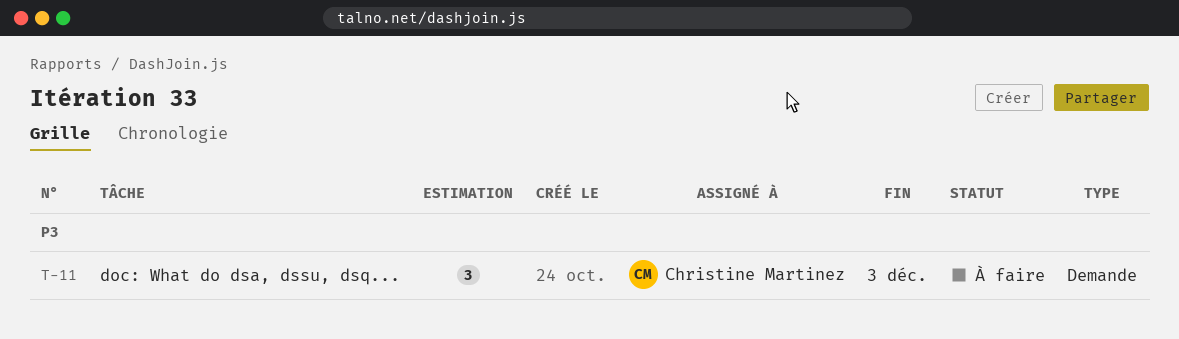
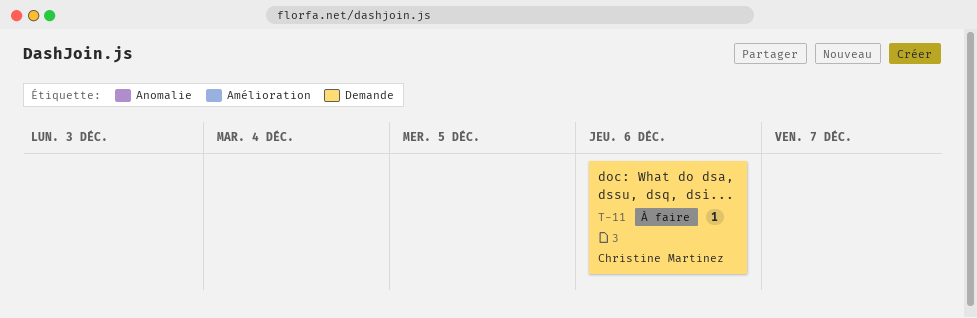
T-11, estimate: 3 -> 1
T-11, due: Dec 3 -> Dec 6

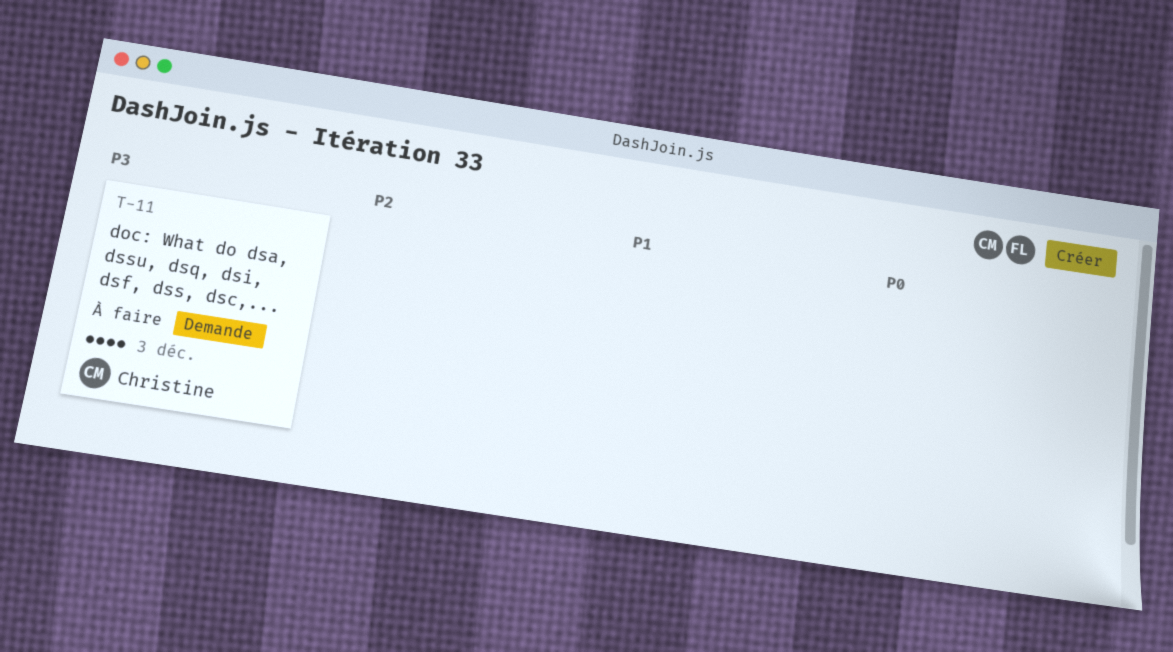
T-11, estimate: 1 -> 4
T-11, due: Dec 6 -> Dec 3

